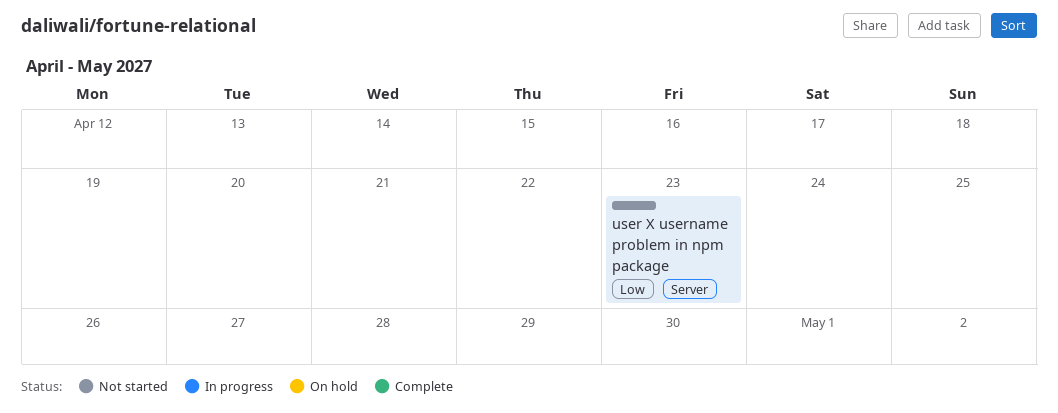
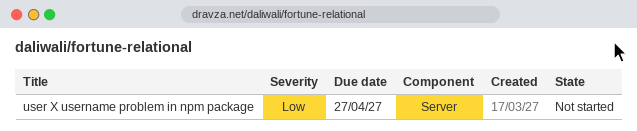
user X username problem in npm package, due: Apr 23 -> Apr 27

